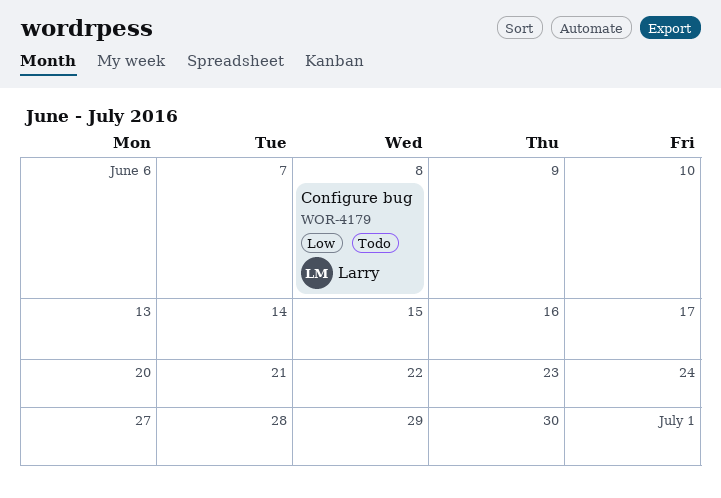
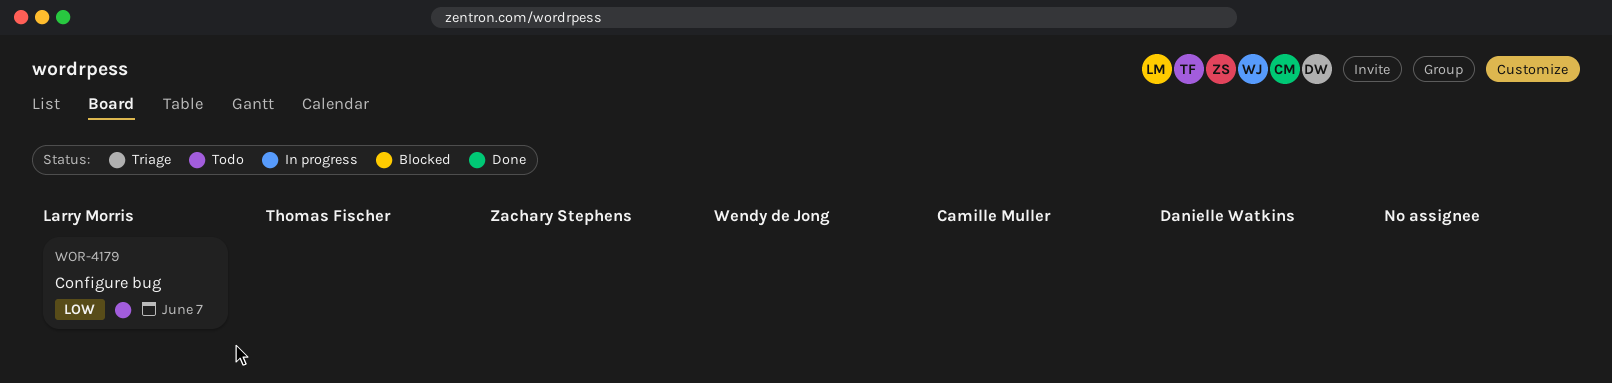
WOR-4179, due: Jun 8 -> Jun 7

